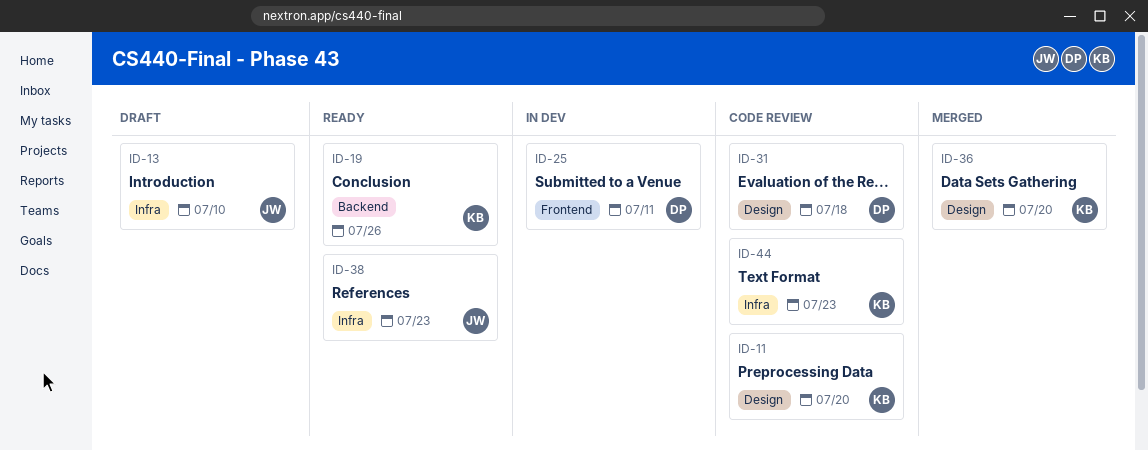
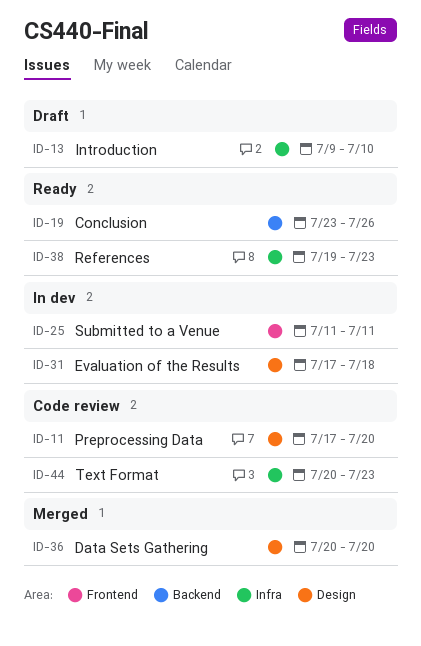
ID-31, status: Code review -> In dev

